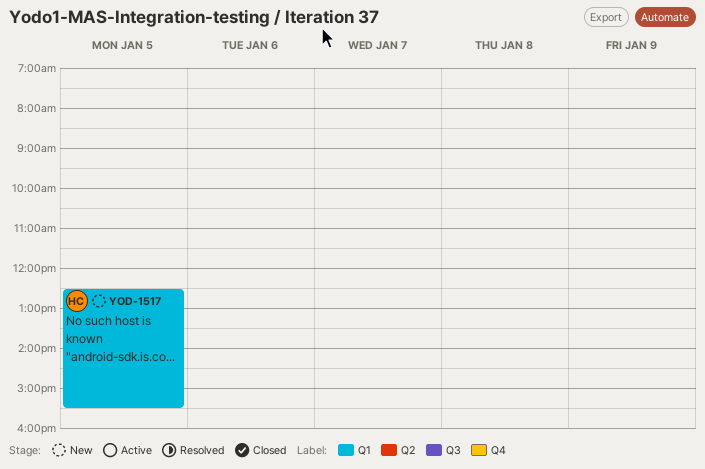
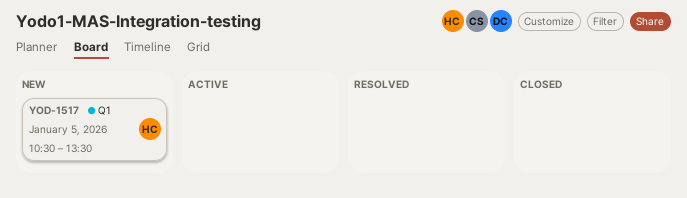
YOD-1517, begins: 12:30 -> 10:30
YOD-1517, ends: 15:30 -> 13:30

